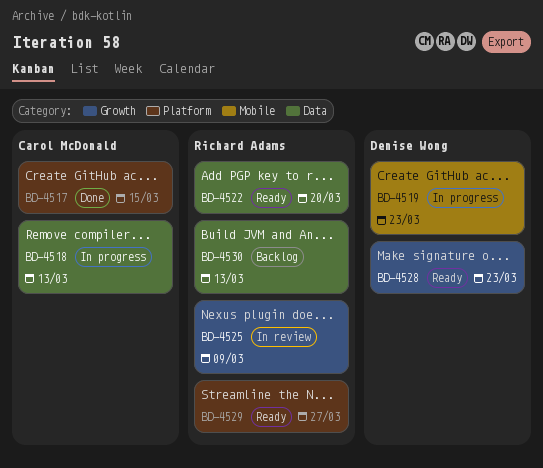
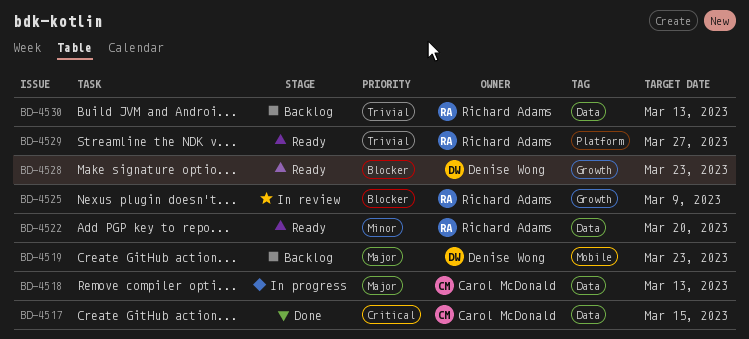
BD-4517, label: Platform -> Data
BD-4519, status: In progress -> Backlog

